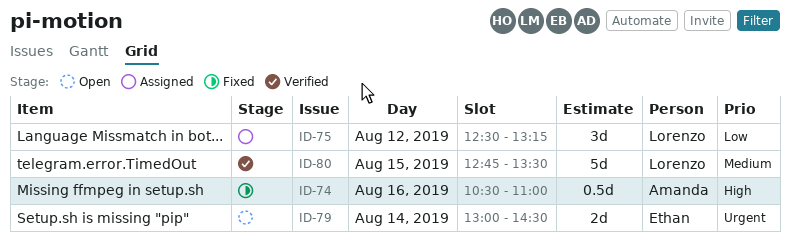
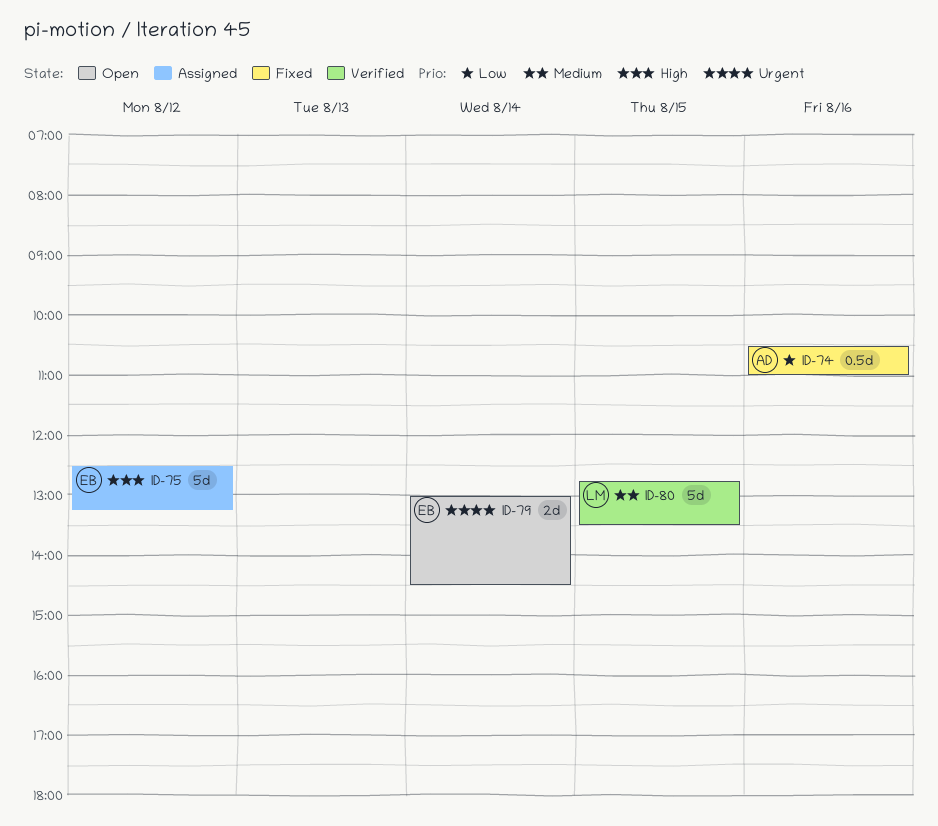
ID-74, priority: High -> Low
ID-75, owner: Lorenzo -> Ethan
ID-75, priority: Low -> High
ID-75, estimate: 3d -> 5d

